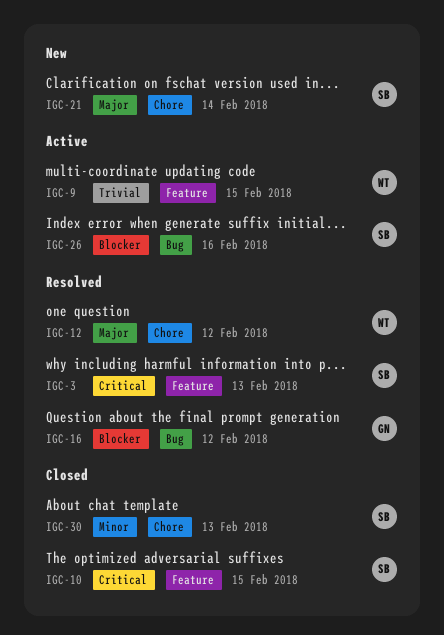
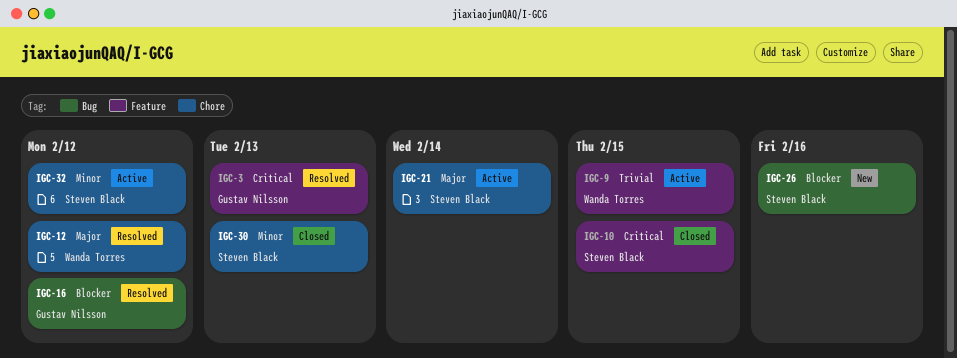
IGC-3, owner: Steven Black -> Gustav Nilsson
IGC-21, status: New -> Active
IGC-26, status: Active -> New
IGC-32: none -> present

